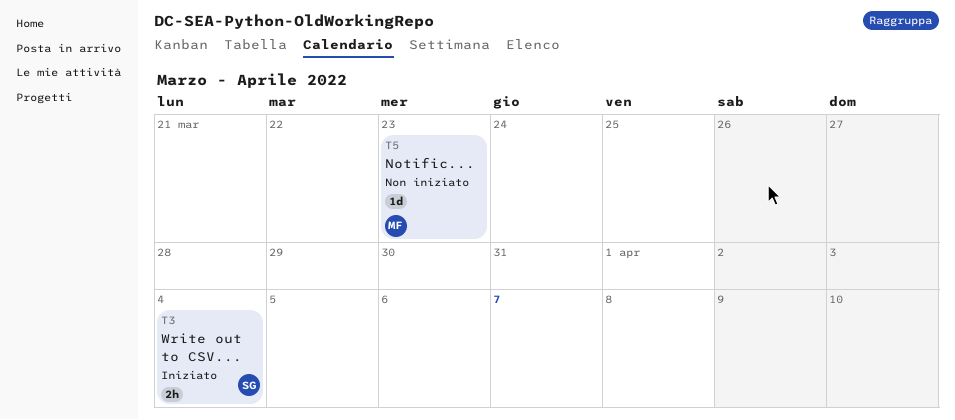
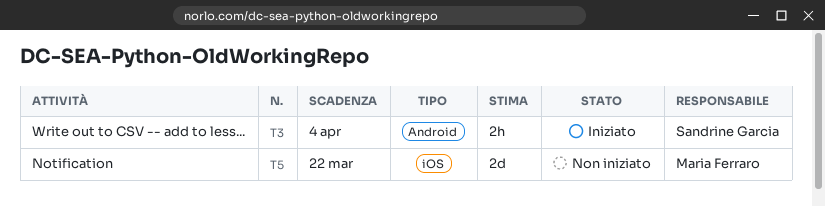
T5, estimate: 1d -> 2d
T5, due: Mar 23 -> Mar 22

